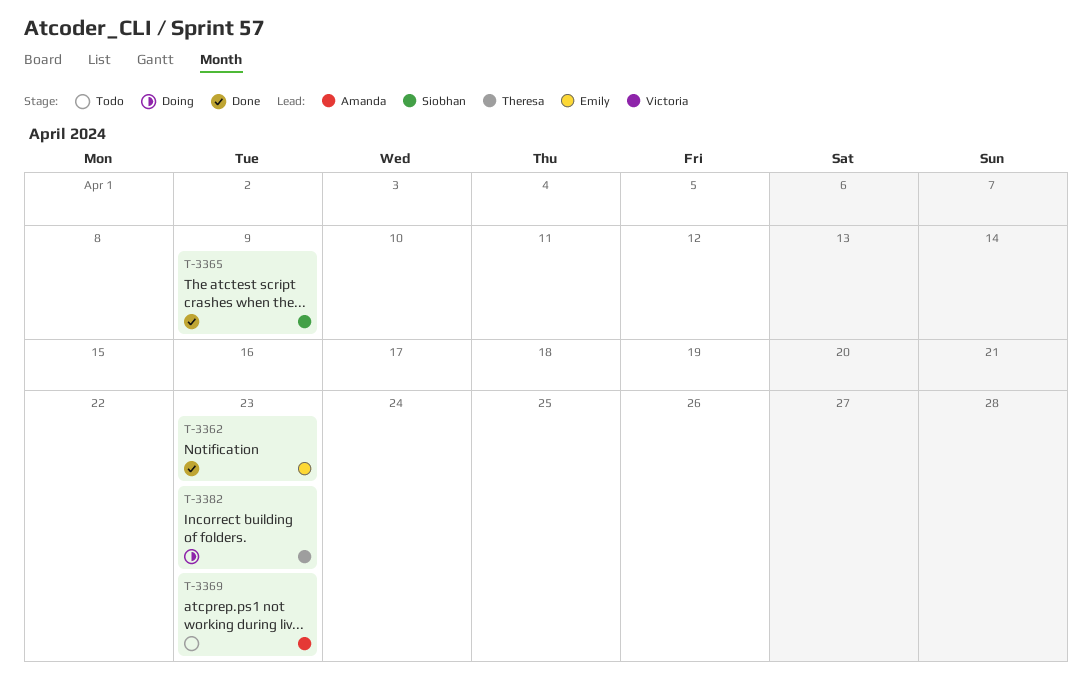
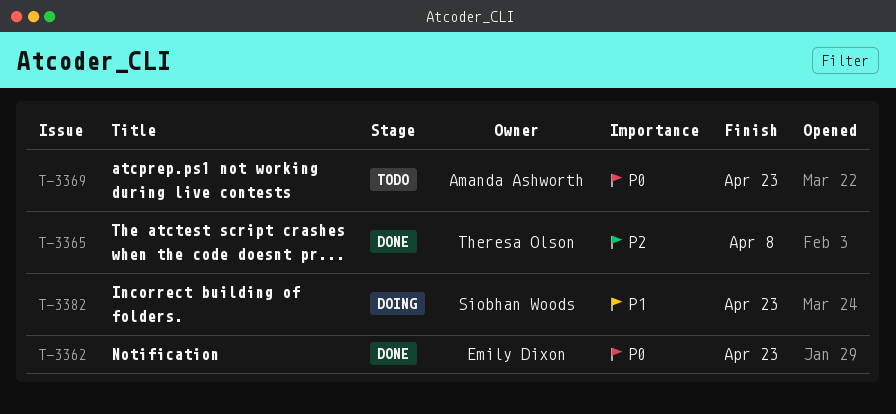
T-3365, owner: Siobhan Woods -> Theresa Olson
T-3365, due: Apr 9 -> Apr 8
T-3382, owner: Theresa Olson -> Siobhan Woods

